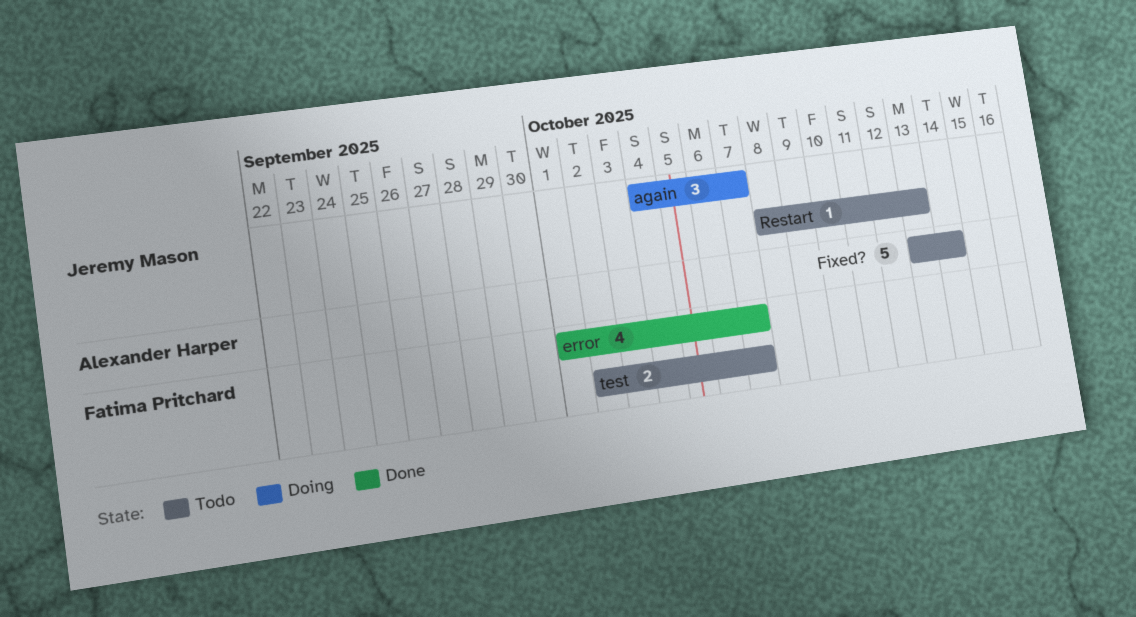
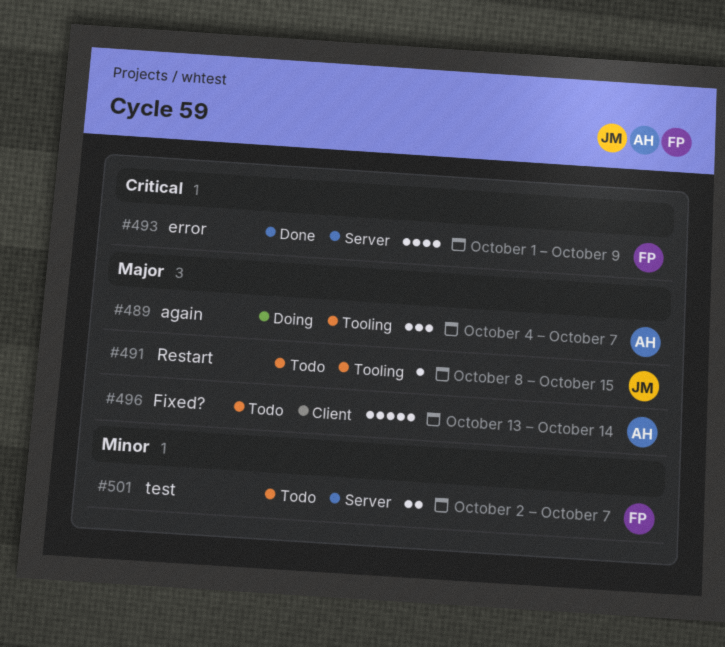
again, owner: Jeremy Mason -> Alexander Harper
error, due: Oct 7 -> Oct 9
Restart, due: Oct 13 -> Oct 15

